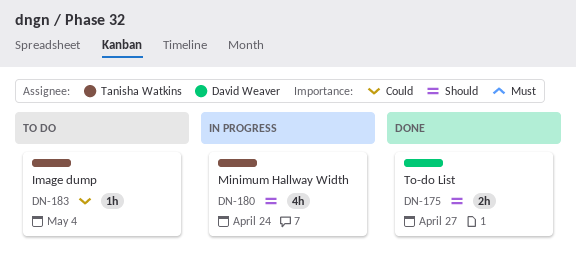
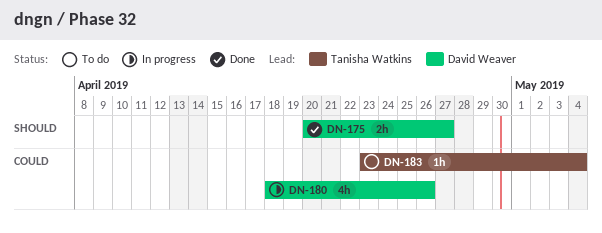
DN-180, owner: Tanisha Watkins -> David Weaver
DN-180, priority: Should -> Could
DN-180, due: Apr 24 -> Apr 26

